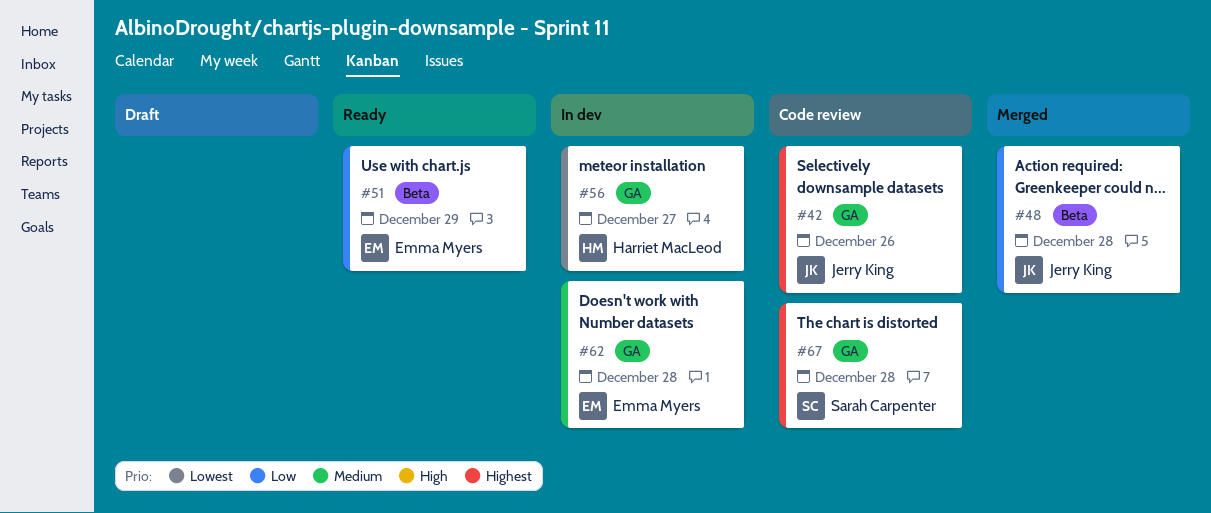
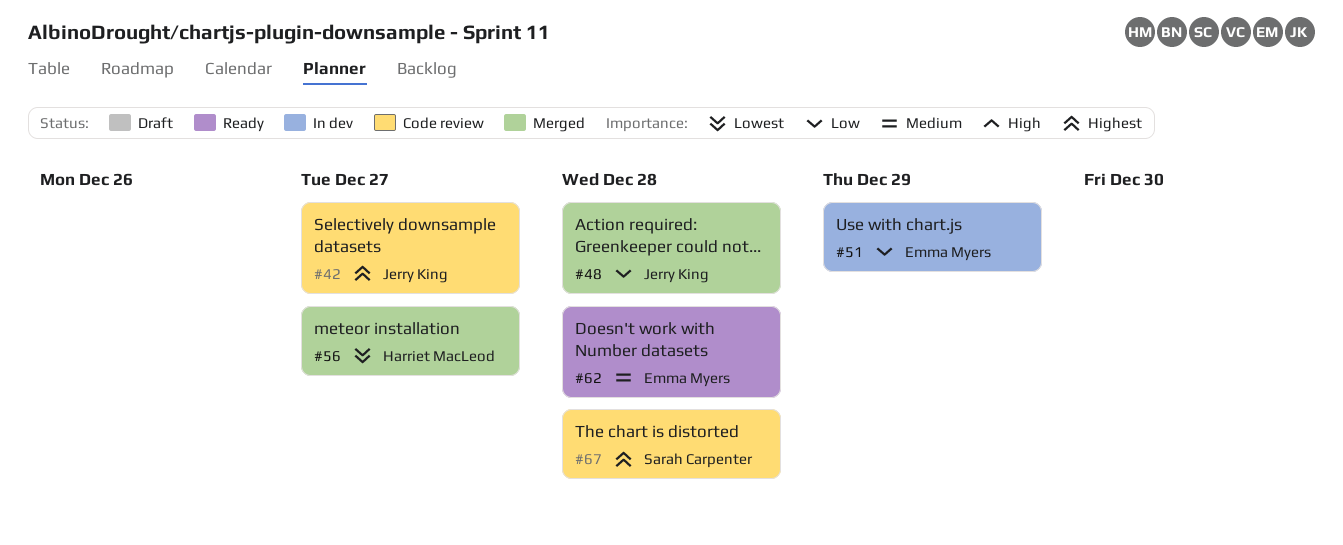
#42, due: Dec 26 -> Dec 27
#51, status: Ready -> In dev
#56, status: In dev -> Merged
#62, status: In dev -> Ready

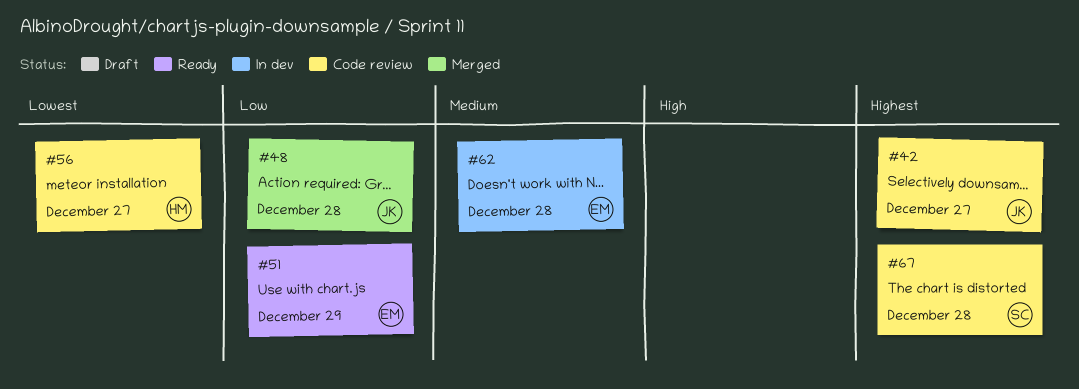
#51, status: In dev -> Ready
#56, status: Merged -> Code review
#62, status: Ready -> In dev

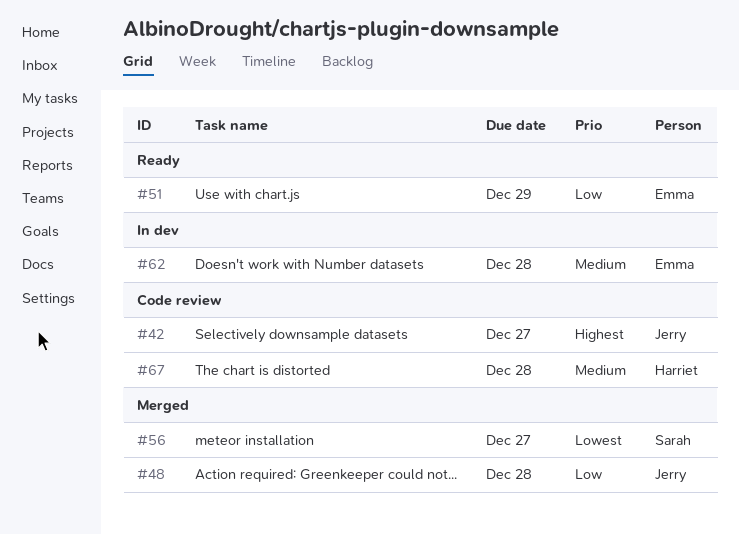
#56, status: Code review -> Merged
#56, owner: Harriet -> Sarah
#67, owner: Sarah -> Harriet
#67, priority: Highest -> Medium

